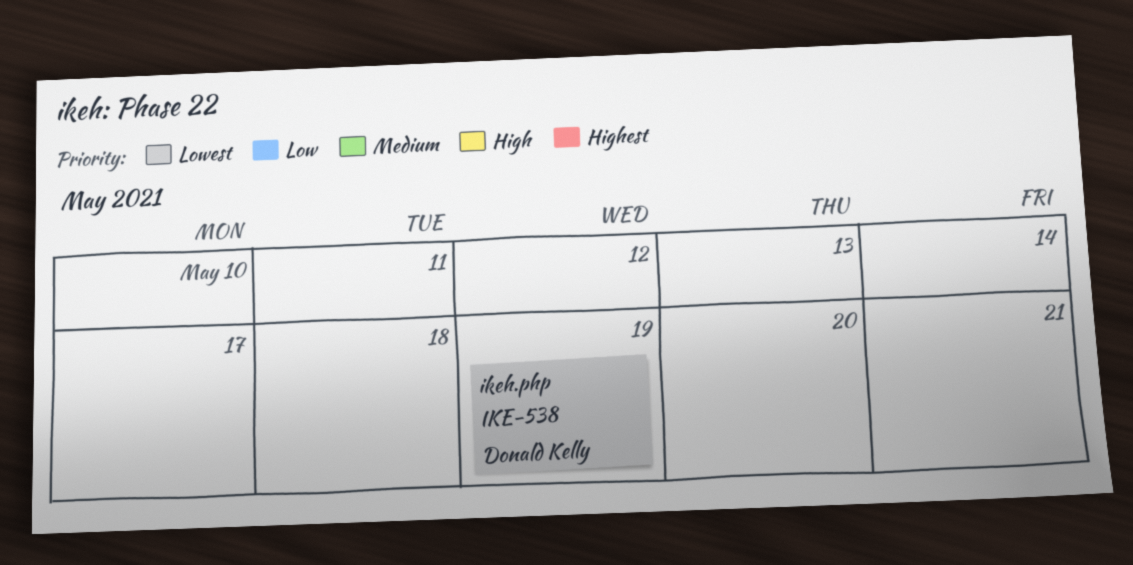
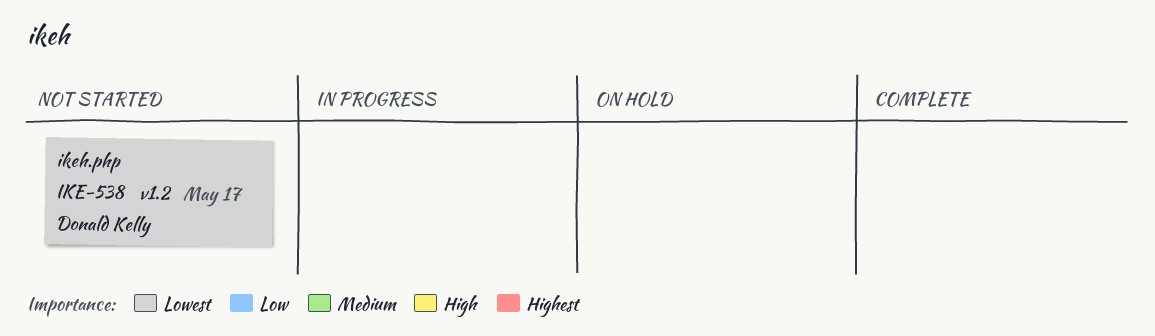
IKE-538, due: May 19 -> May 17

